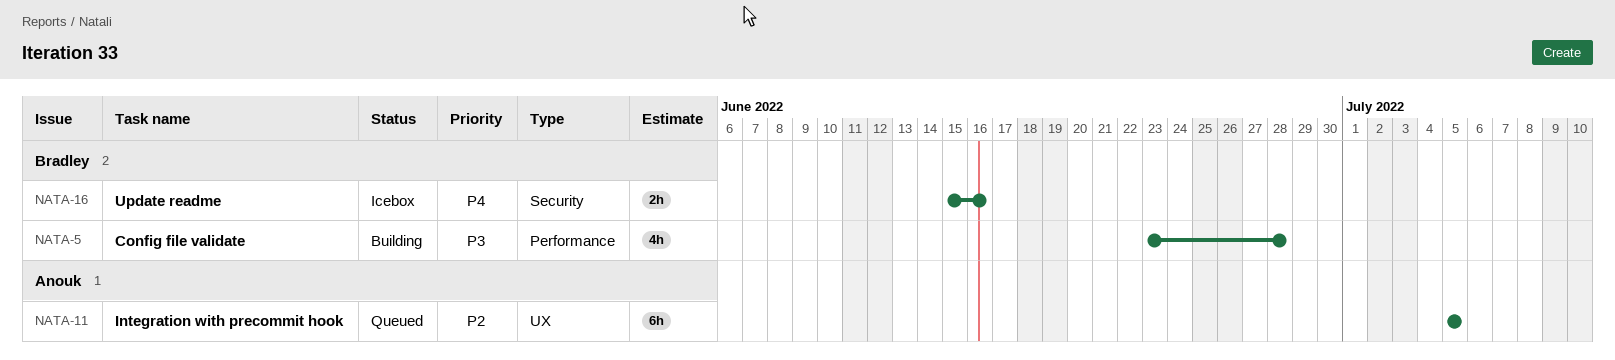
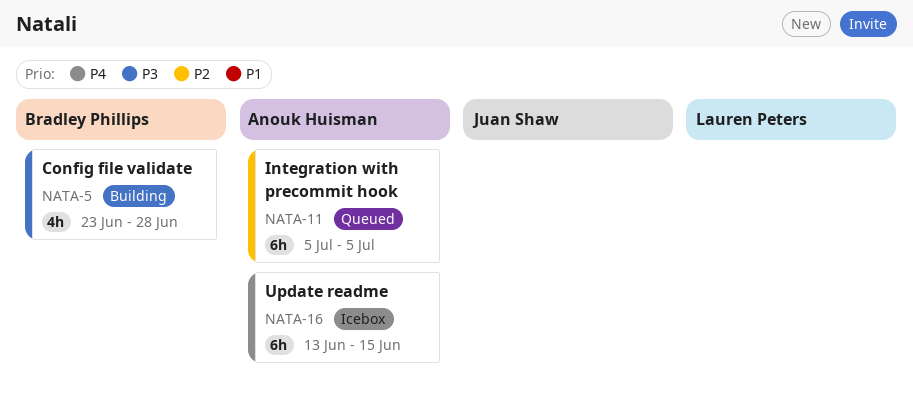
NATA-16, owner: Bradley Phillips -> Anouk Huisman
NATA-16, estimate: 2h -> 6h
NATA-16, start: Jun 15 -> Jun 13
NATA-16, due: Jun 16 -> Jun 15

